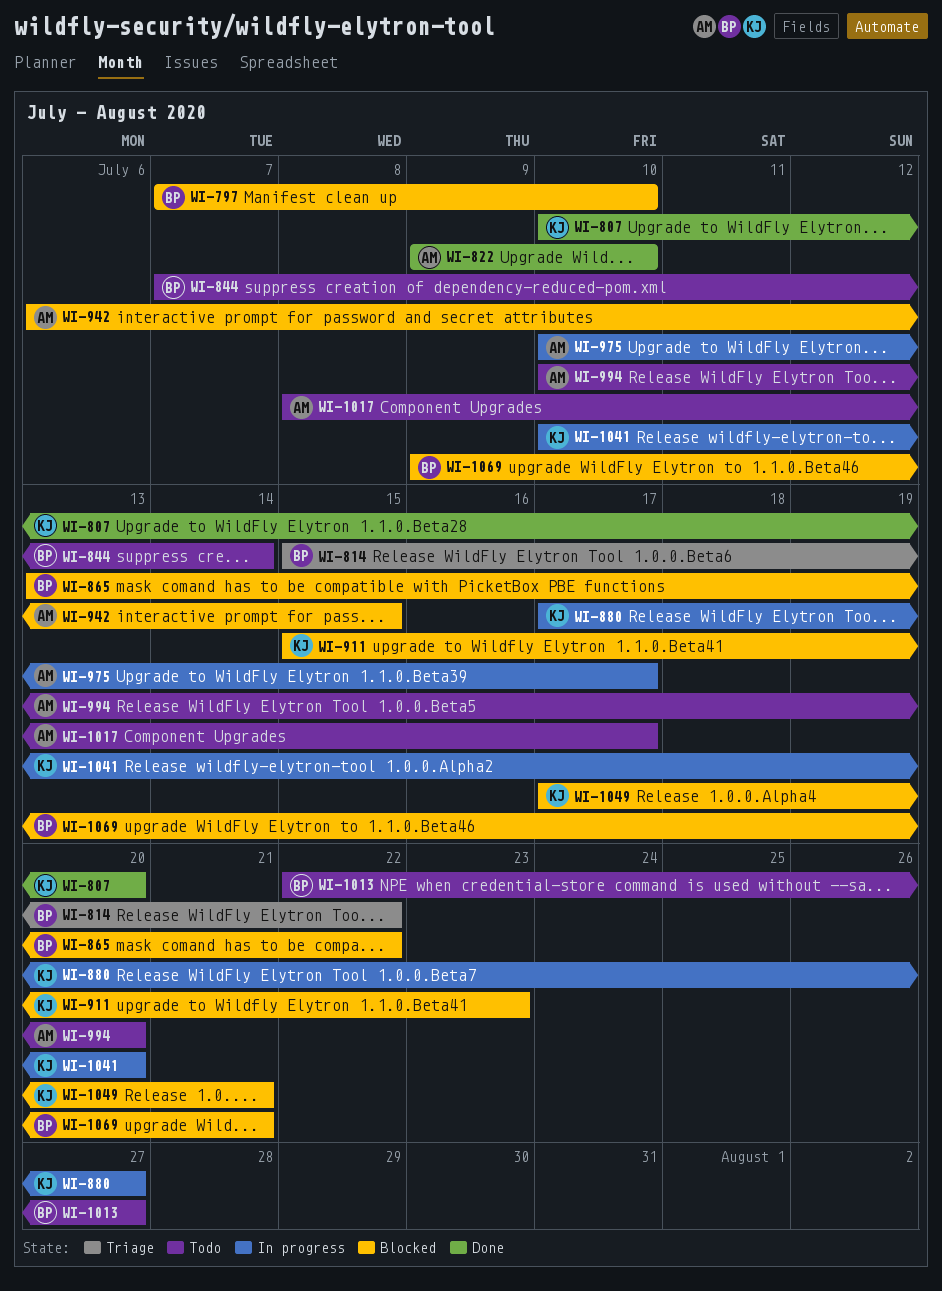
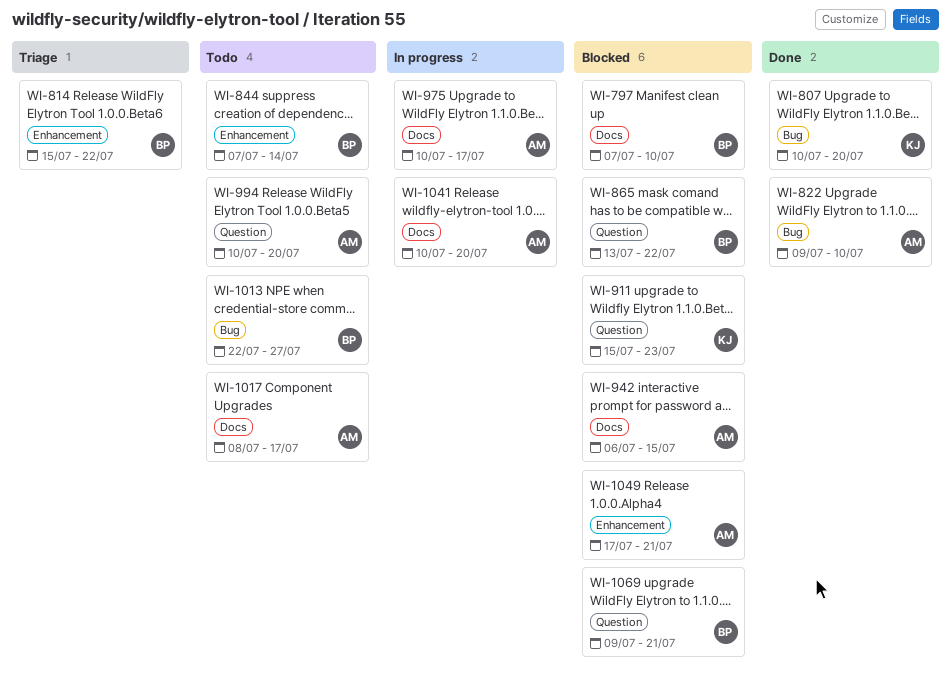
WI-880: present -> none
WI-1041, owner: KJ -> AM
WI-1049, owner: KJ -> AM

